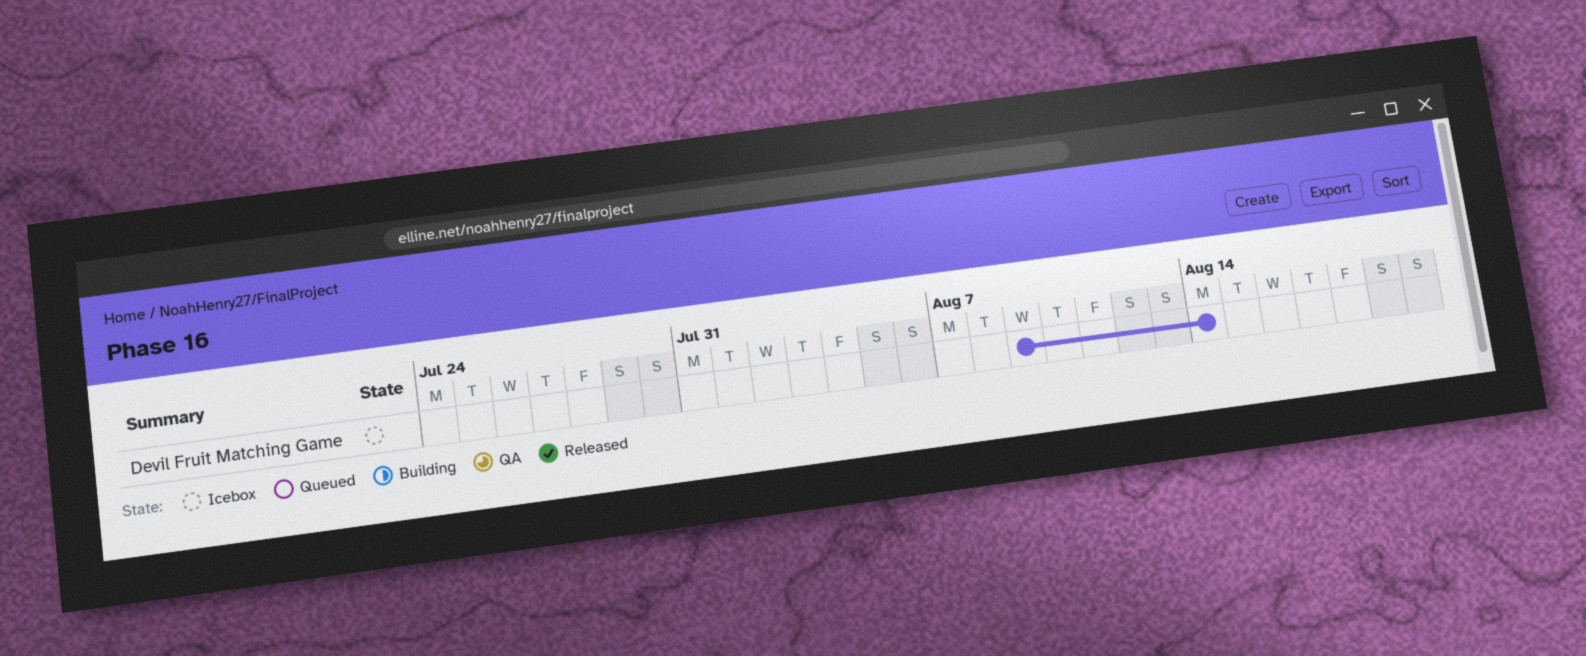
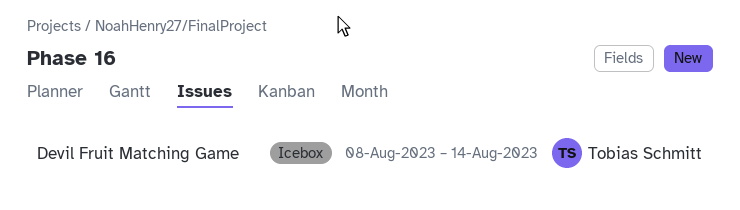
Devil Fruit Matching Game, start: Aug 9 -> Aug 8

